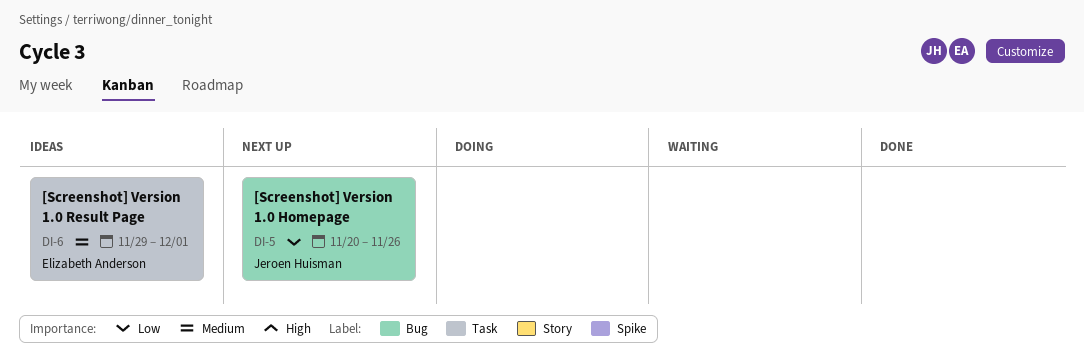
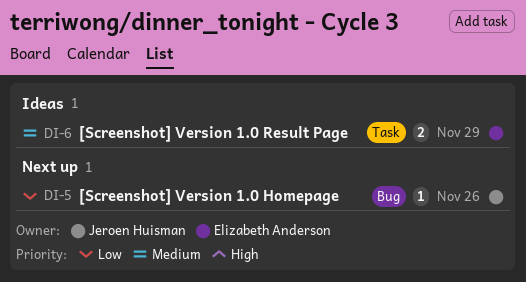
DI-6, due: Dec 1 -> Nov 29

